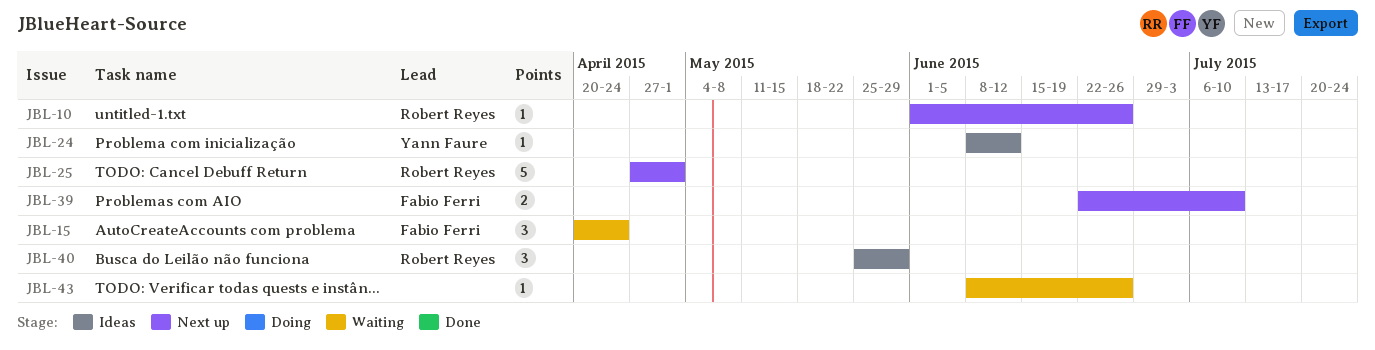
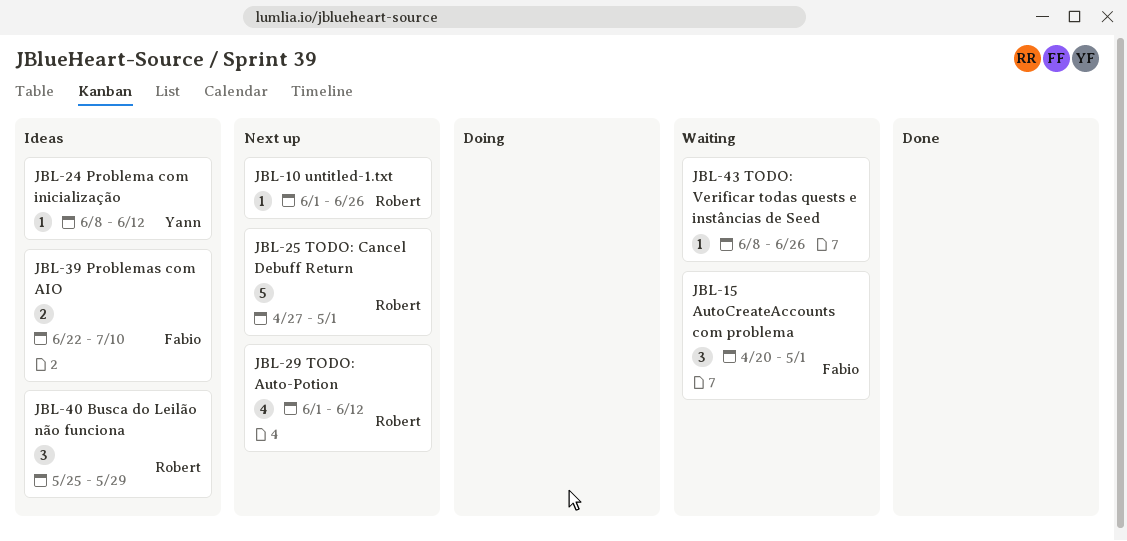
JBL-15, due: Apr 24 -> May 1
JBL-29: none -> present
JBL-39, status: Next up -> Ideas

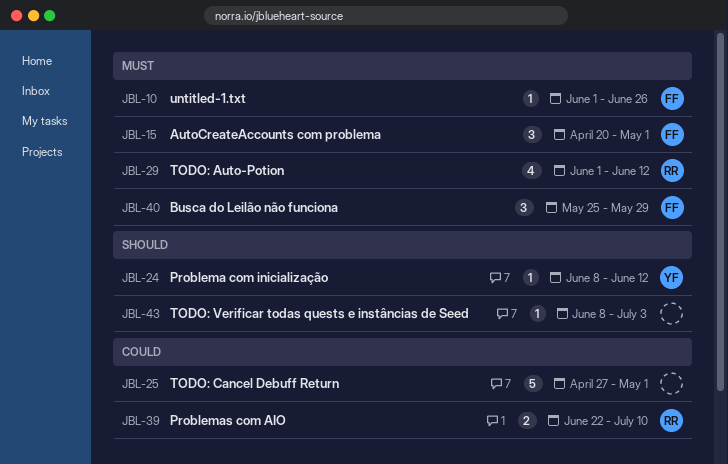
JBL-10, owner: Robert -> Fabio
JBL-25, owner: Robert -> none
JBL-39, owner: Fabio -> Robert
JBL-40, owner: Robert -> Fabio
JBL-43, due: Jun 26 -> Jul 3

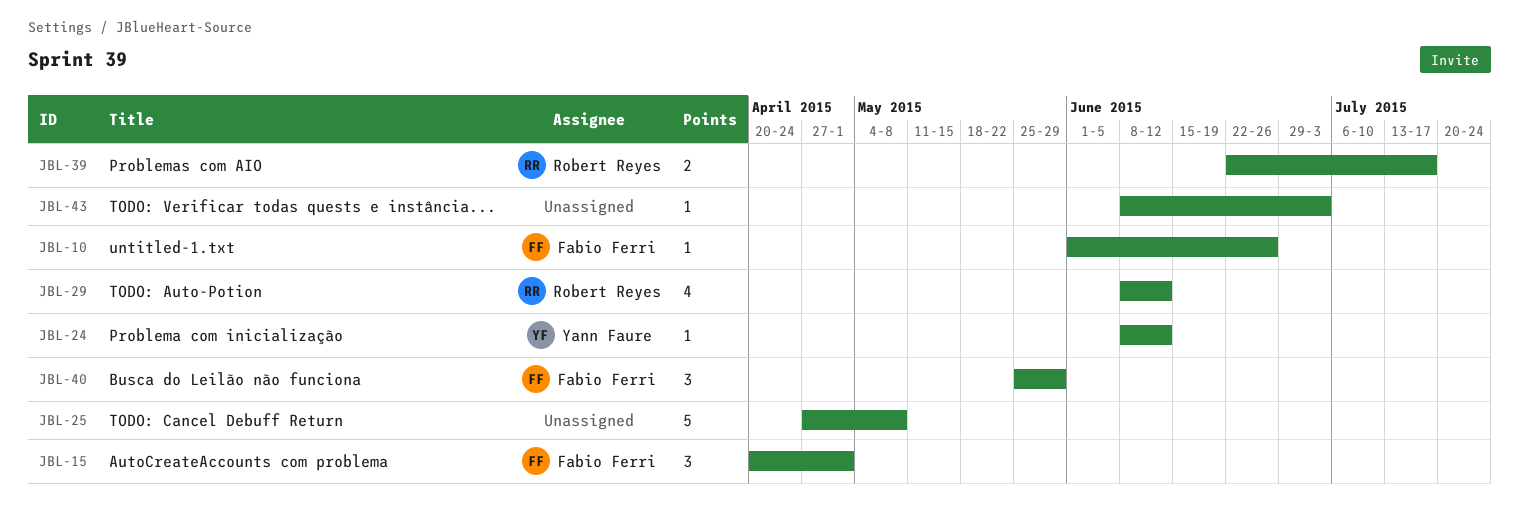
JBL-25, due: May 1 -> May 8
JBL-29, start: Jun 1 -> Jun 8
JBL-39, due: Jul 10 -> Jul 17

